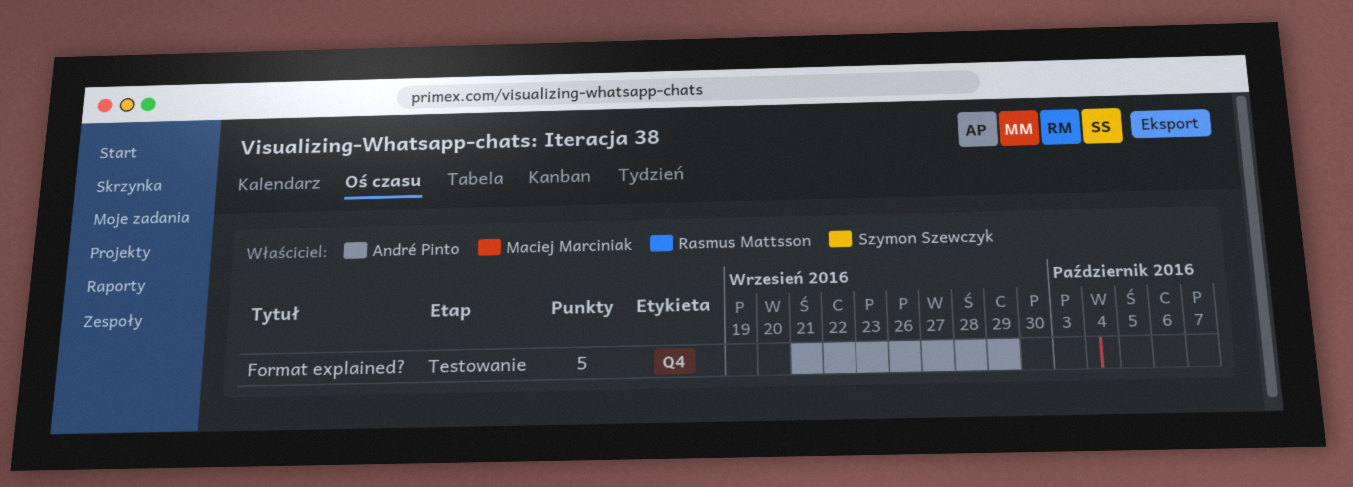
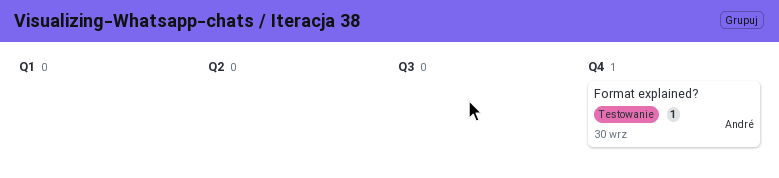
Format explained?, estimate: 5 -> 1
Format explained?, due: Sep 29 -> Sep 30

